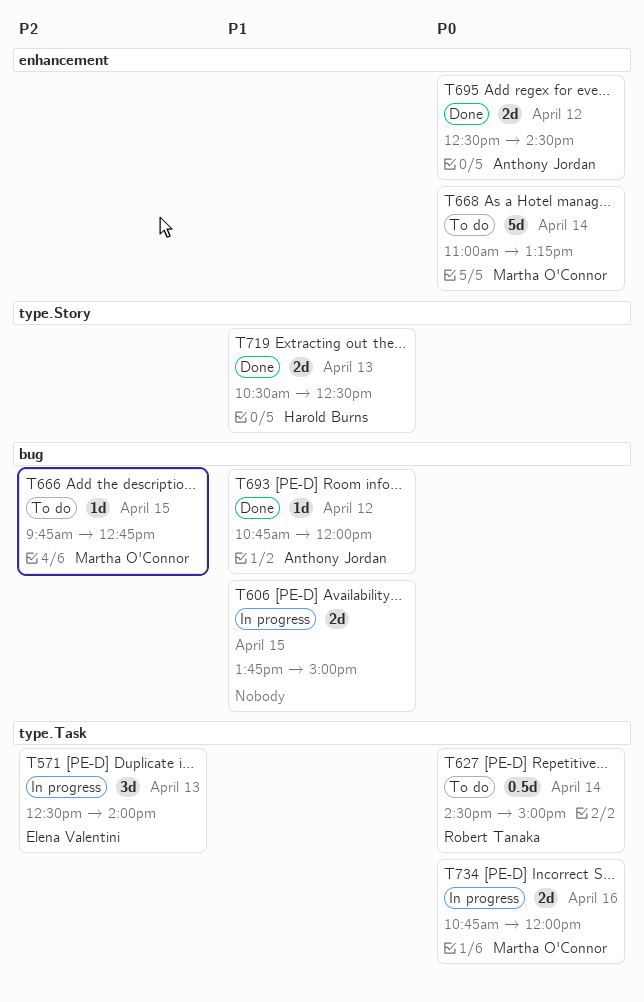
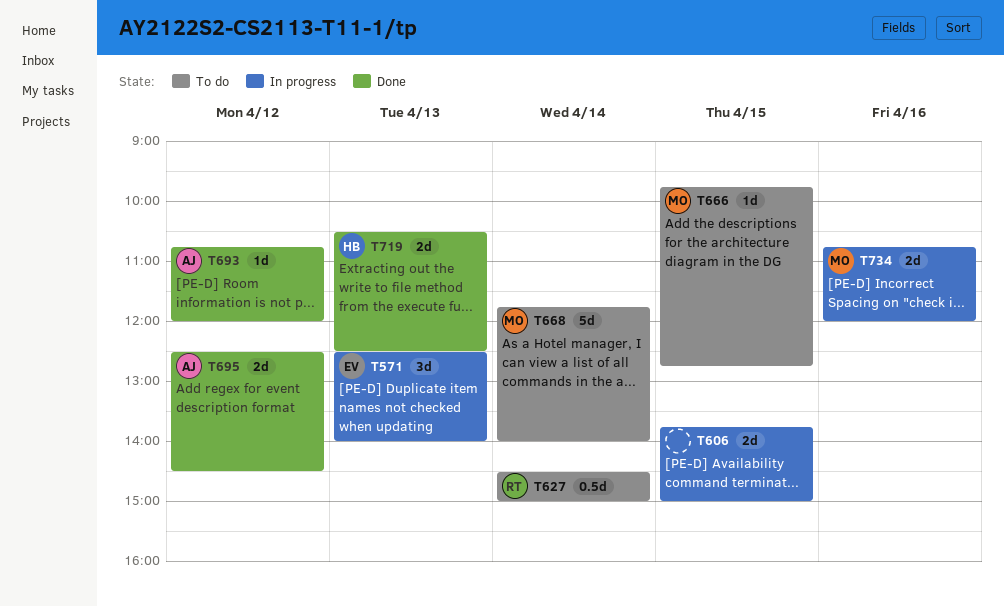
T668, begins: 11:00 -> 11:45
T668, ends: 13:15 -> 14:00

